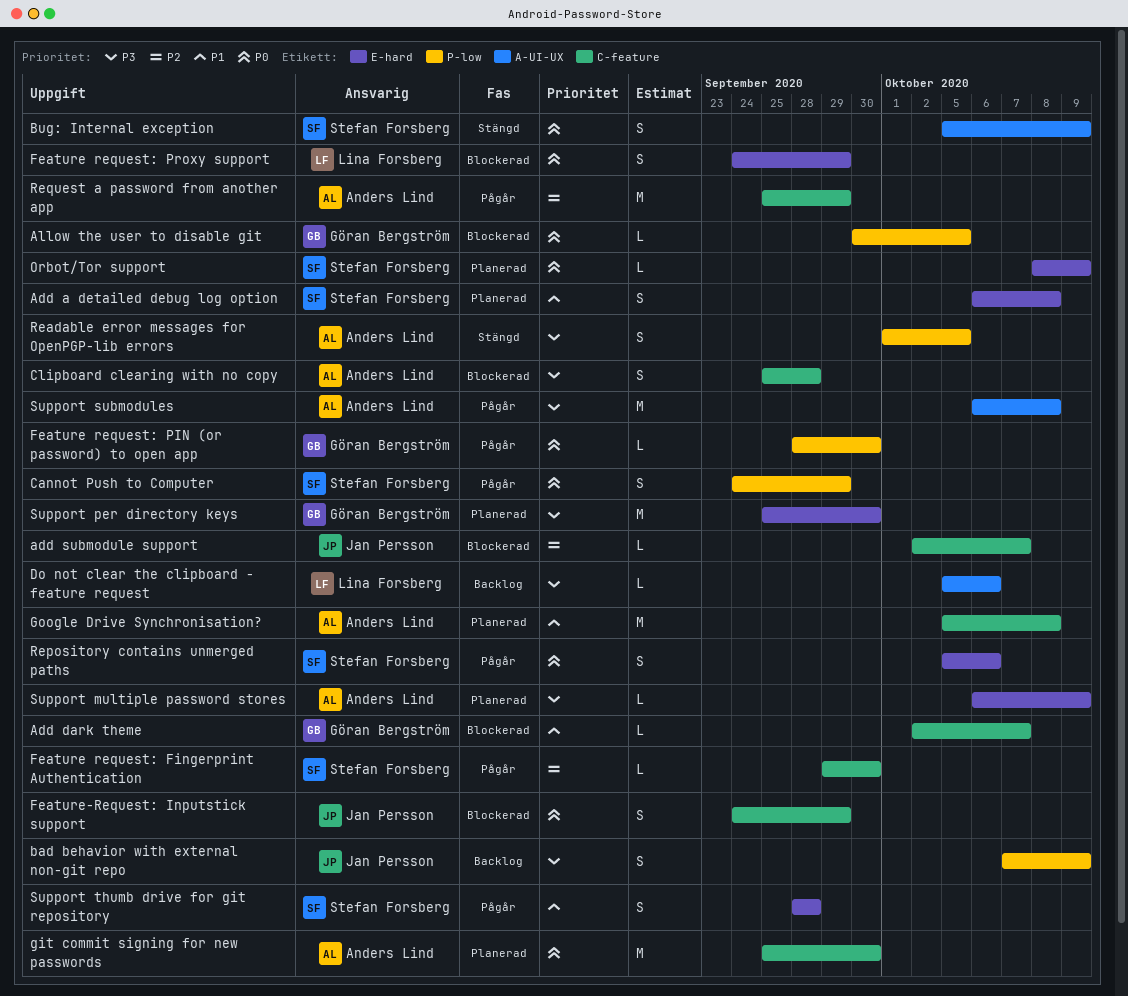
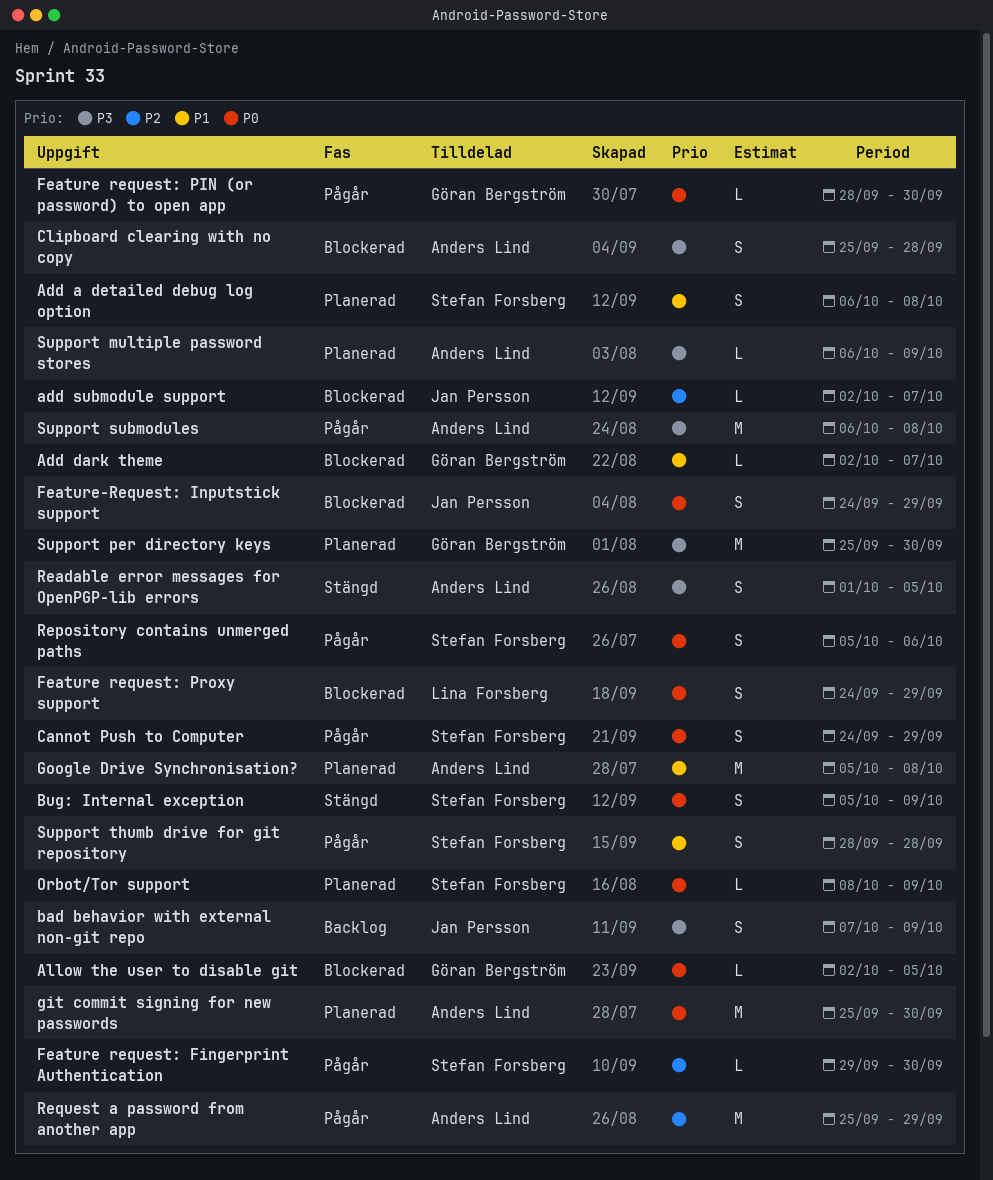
Allow the user to disable git, start: Sep 30 -> Oct 2
Do not clear the clipboard - feature request: present -> none

